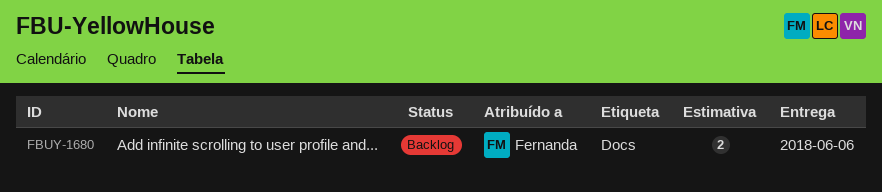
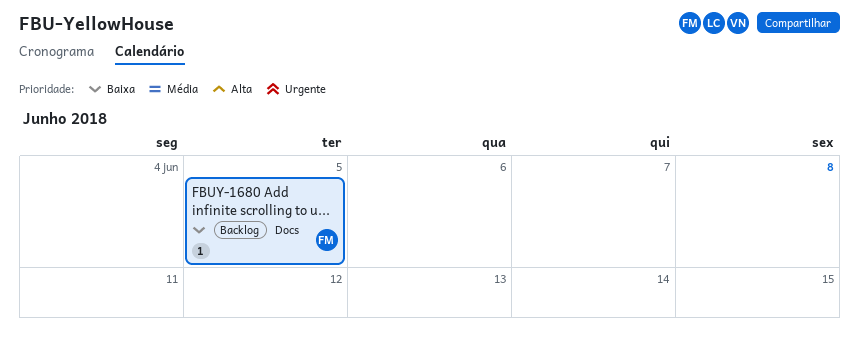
FBUY-1680, estimate: 2 -> 1
FBUY-1680, due: Jun 6 -> Jun 5

